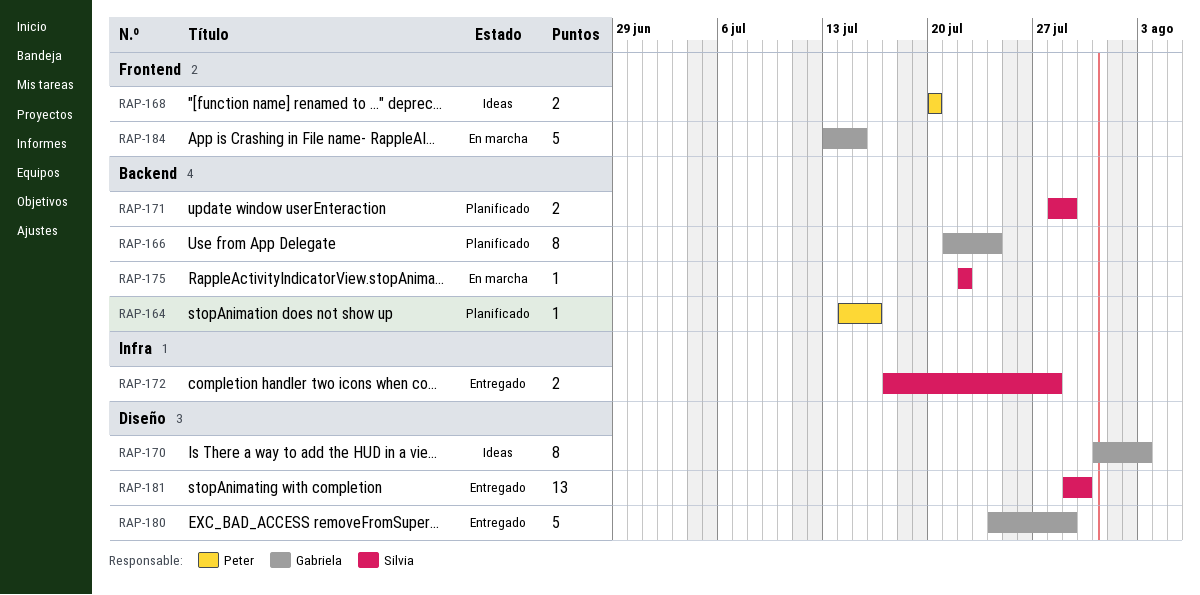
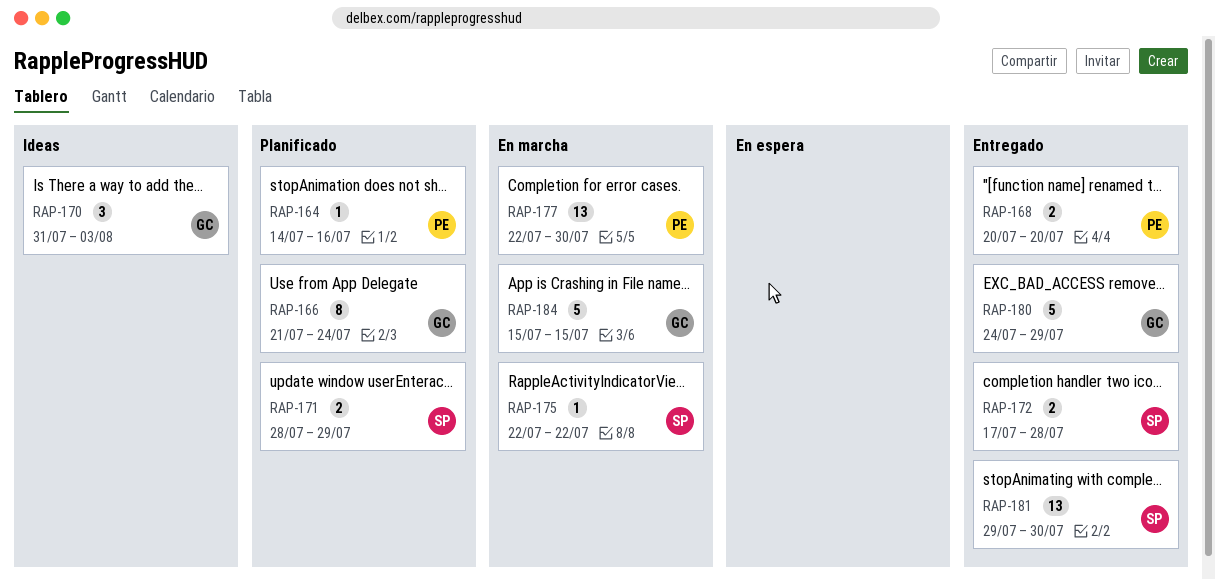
RAP-168, status: Ideas -> Entregado
RAP-170, estimate: 8 -> 3
RAP-177: none -> present
RAP-184, start: Jul 13 -> Jul 15

